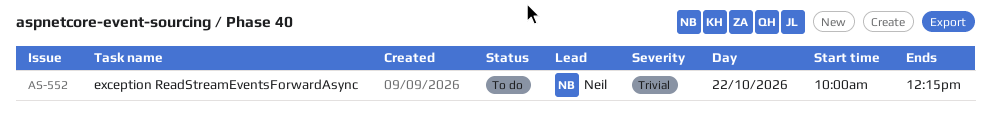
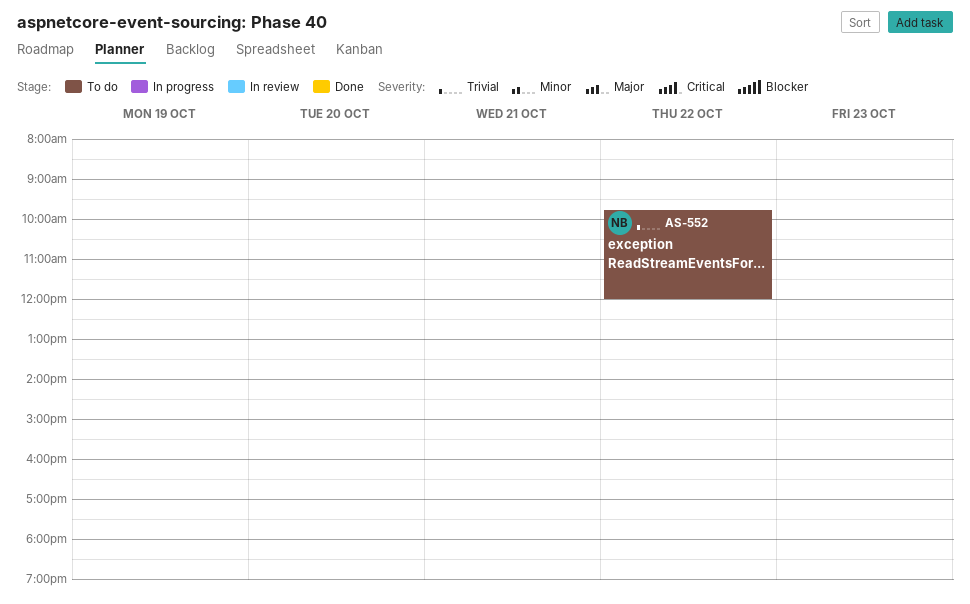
AS-552, begins: 10:00 -> 09:45
AS-552, ends: 12:15 -> 12:00

